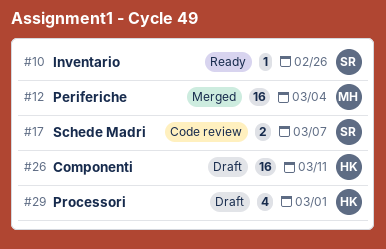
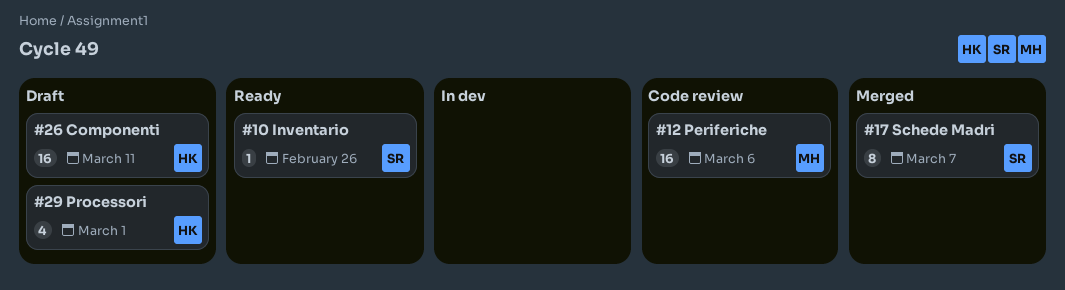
#12, status: Merged -> Code review
#12, due: Mar 4 -> Mar 6
#17, status: Code review -> Merged
#17, estimate: 2 -> 8

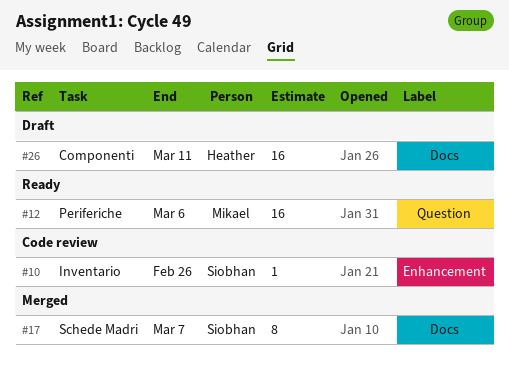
#10, status: Ready -> Code review
#12, status: Code review -> Ready
#29: present -> none

